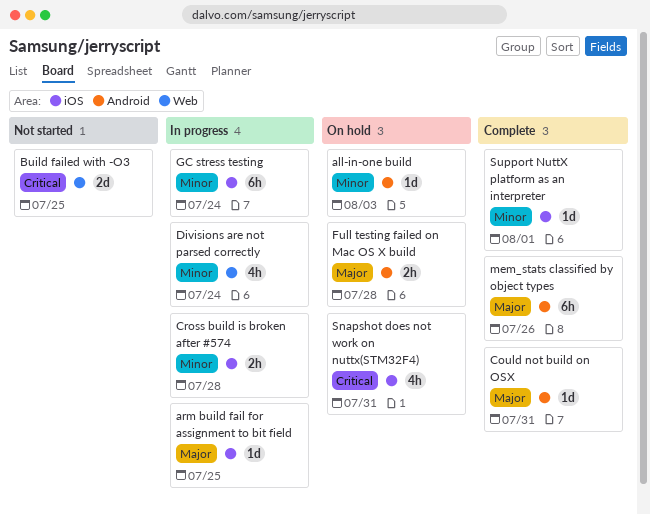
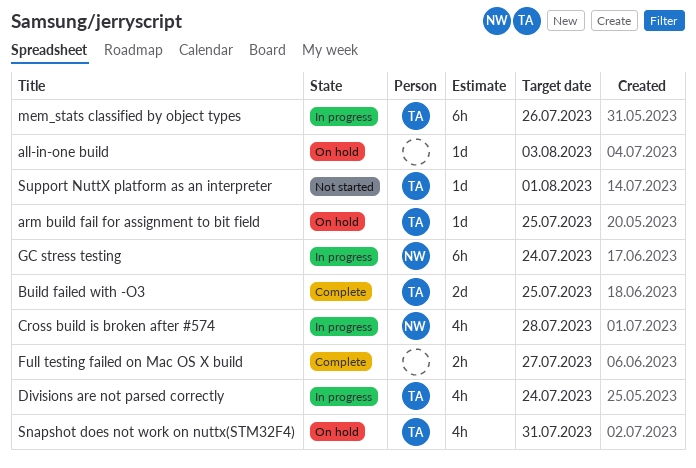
arm build fail for assignment to bit field, status: In progress -> On hold
Build failed with -O3, status: Not started -> Complete
Could not build on OSX: present -> none
Cross build is broken after #574, estimate: 2h -> 4h
Full testing failed on Mac OS X build, status: On hold -> Complete
Full testing failed on Mac OS X build, due: Jul 28 -> Jul 27
mem_stats classified by object types, status: Complete -> In progress
Support NuttX platform as an interpreter, status: Complete -> Not started

